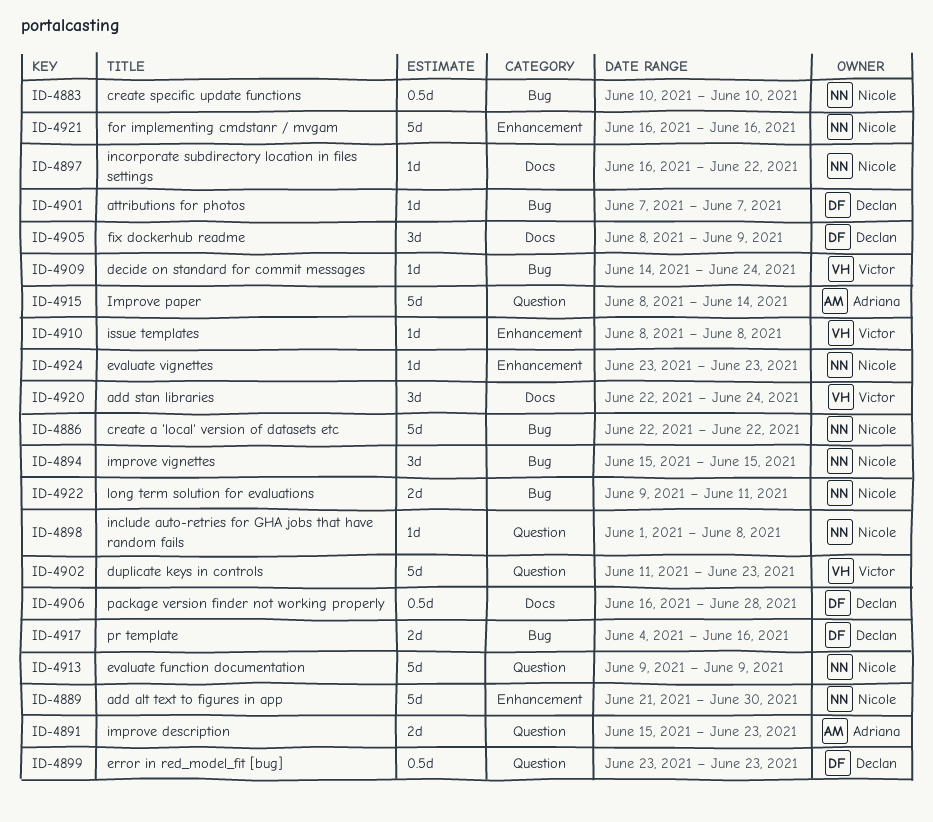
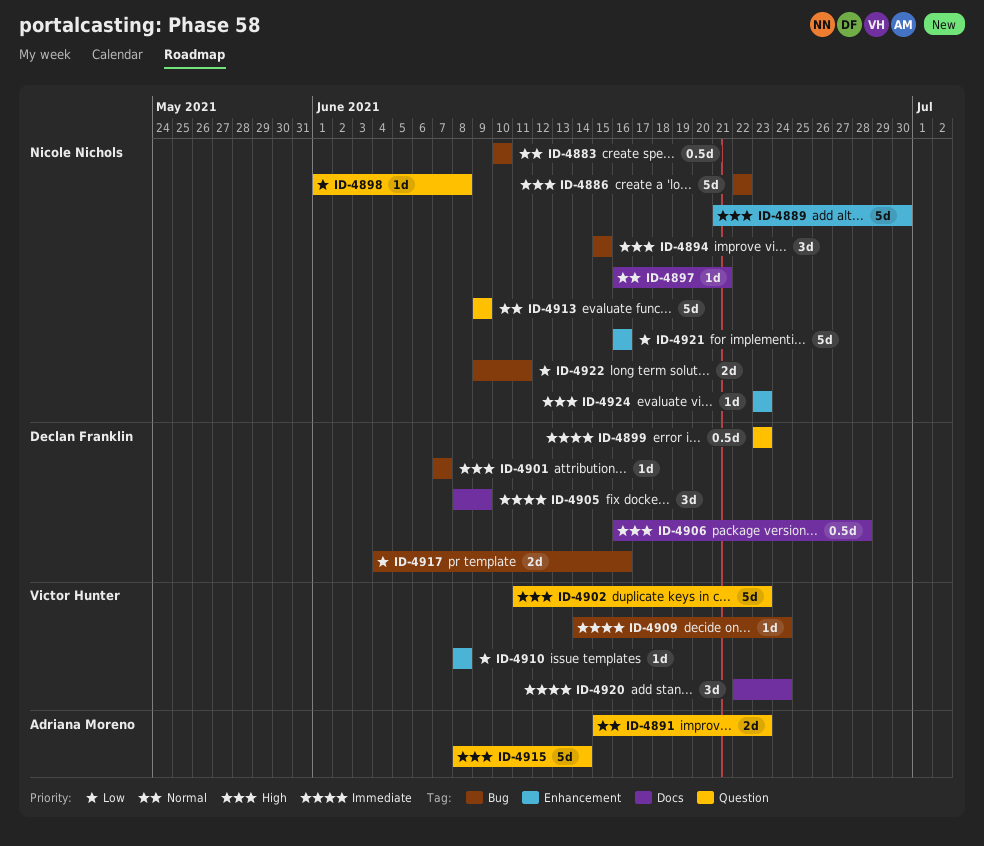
ID-4897, due: Jun 22 -> Jun 21

